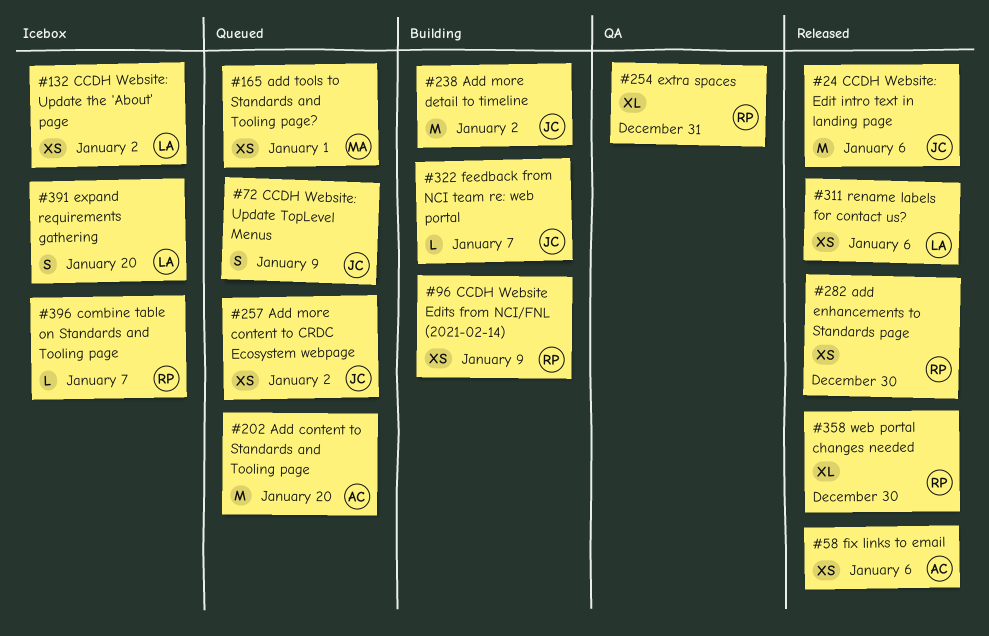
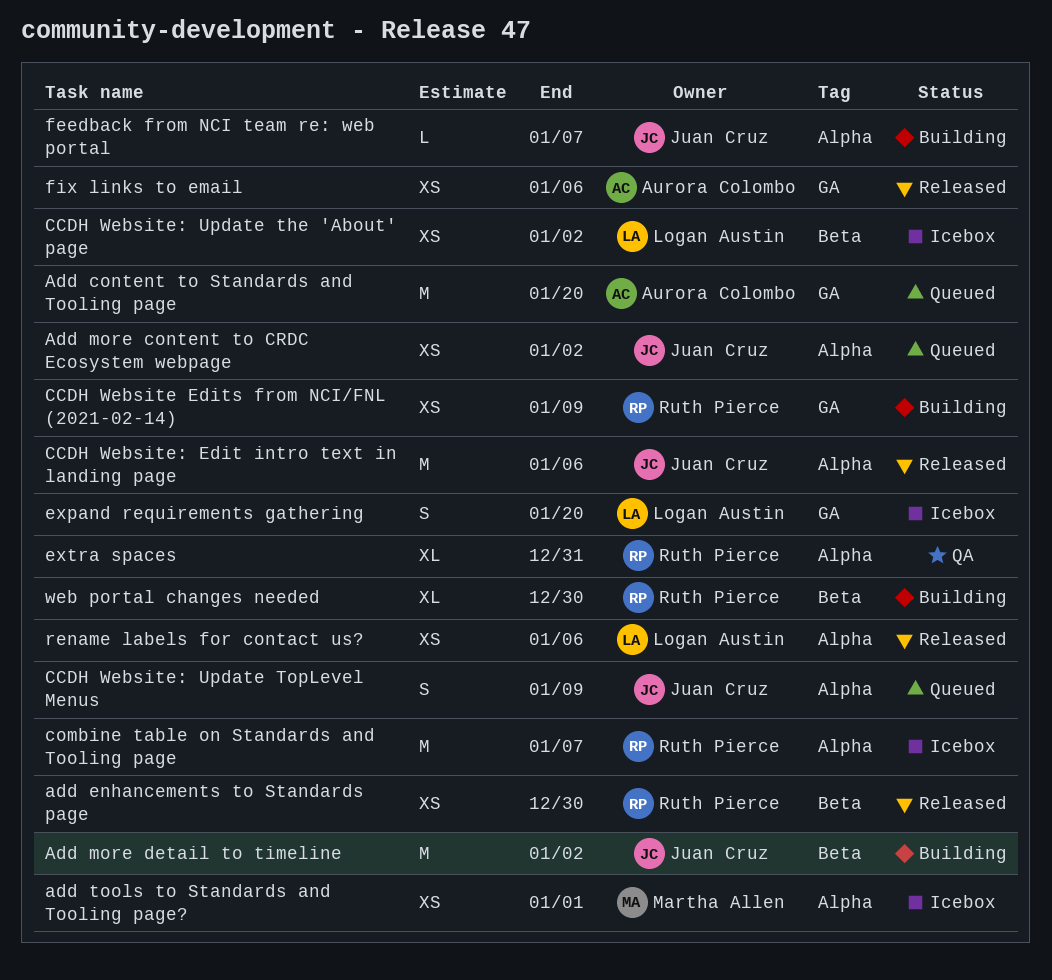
add tools to Standards and Tooling page?, status: Queued -> Icebox
combine table on Standards and Tooling page, estimate: L -> M
web portal changes needed, status: Released -> Building

